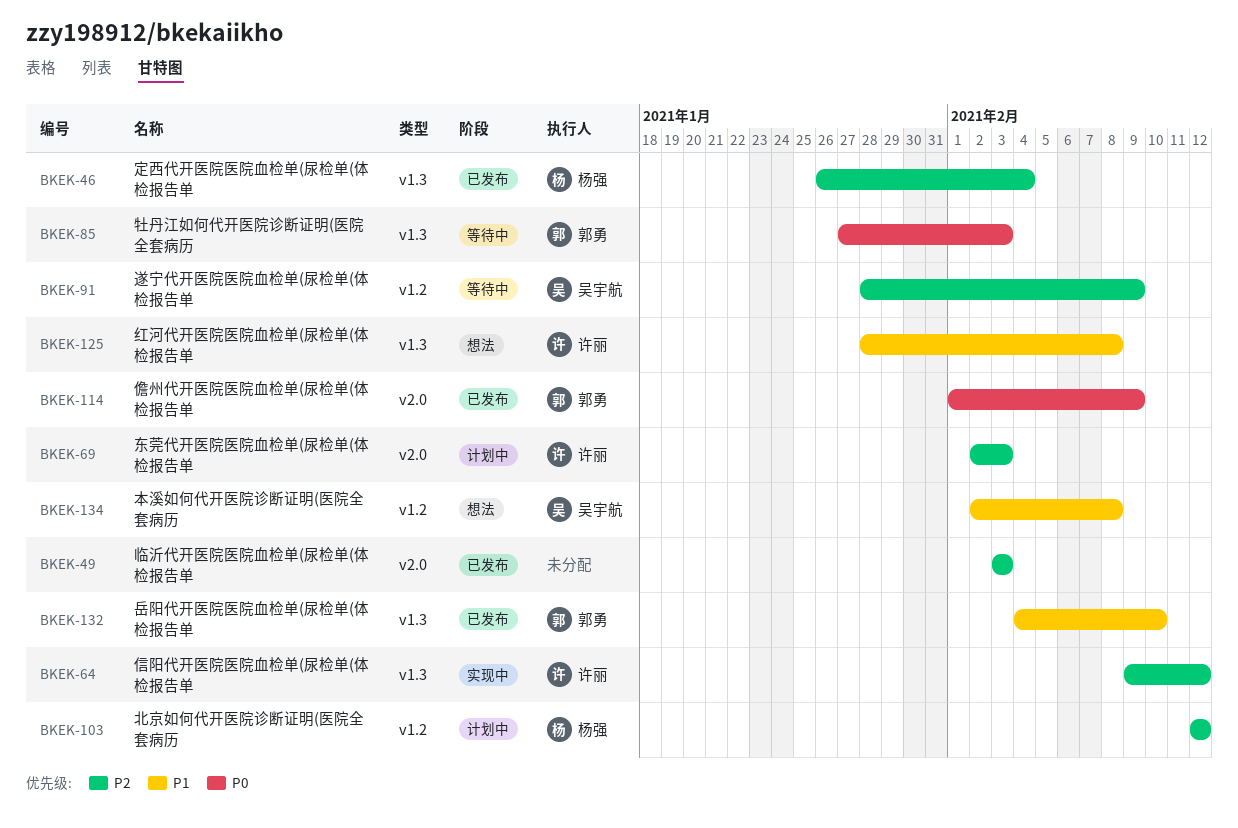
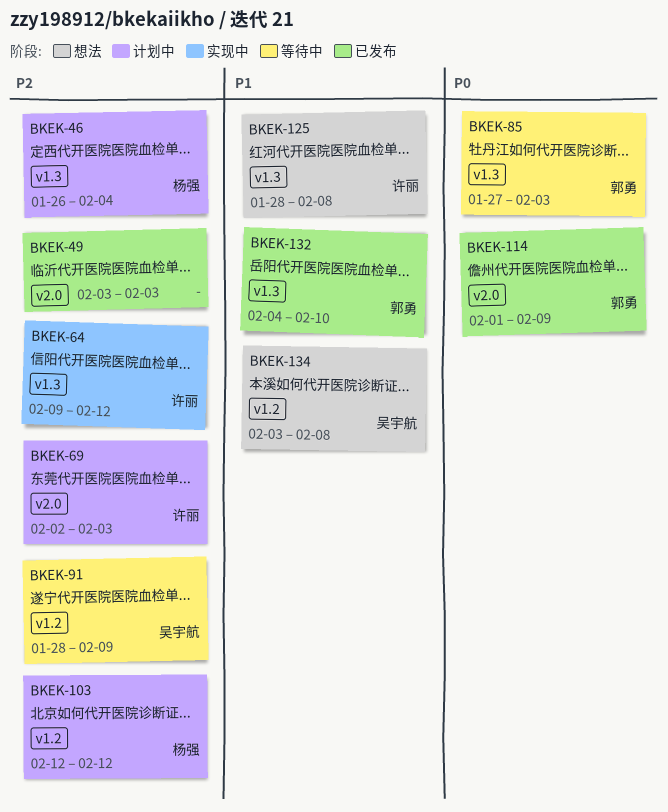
BKEK-46, status: 已发布 -> 计划中
BKEK-134, start: Feb 2 -> Feb 3

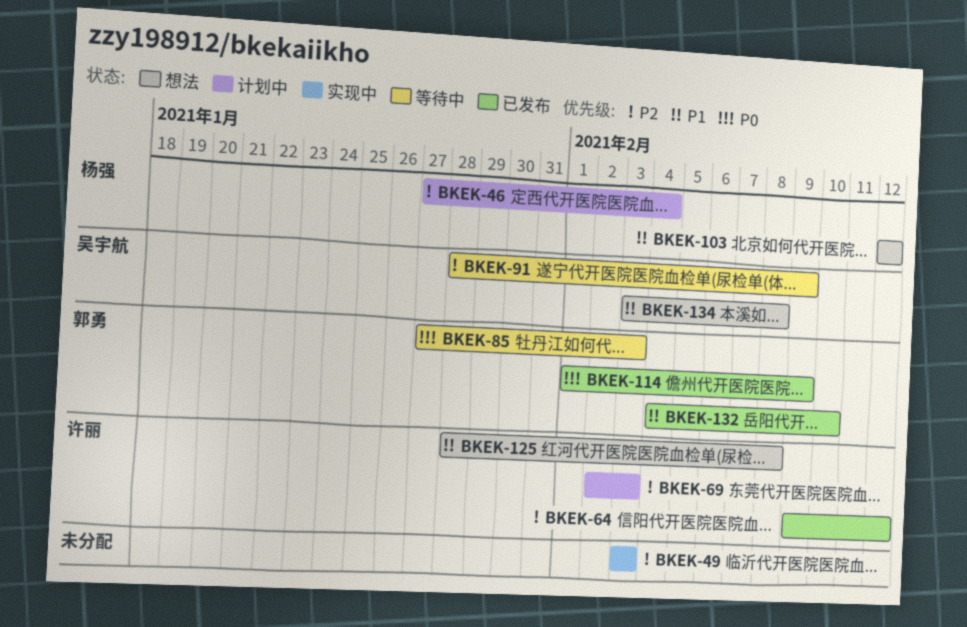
BKEK-46, start: Jan 26 -> Jan 27
BKEK-49, status: 已发布 -> 实现中
BKEK-64, status: 实现中 -> 已发布
BKEK-103, status: 计划中 -> 想法
BKEK-103, priority: P2 -> P1

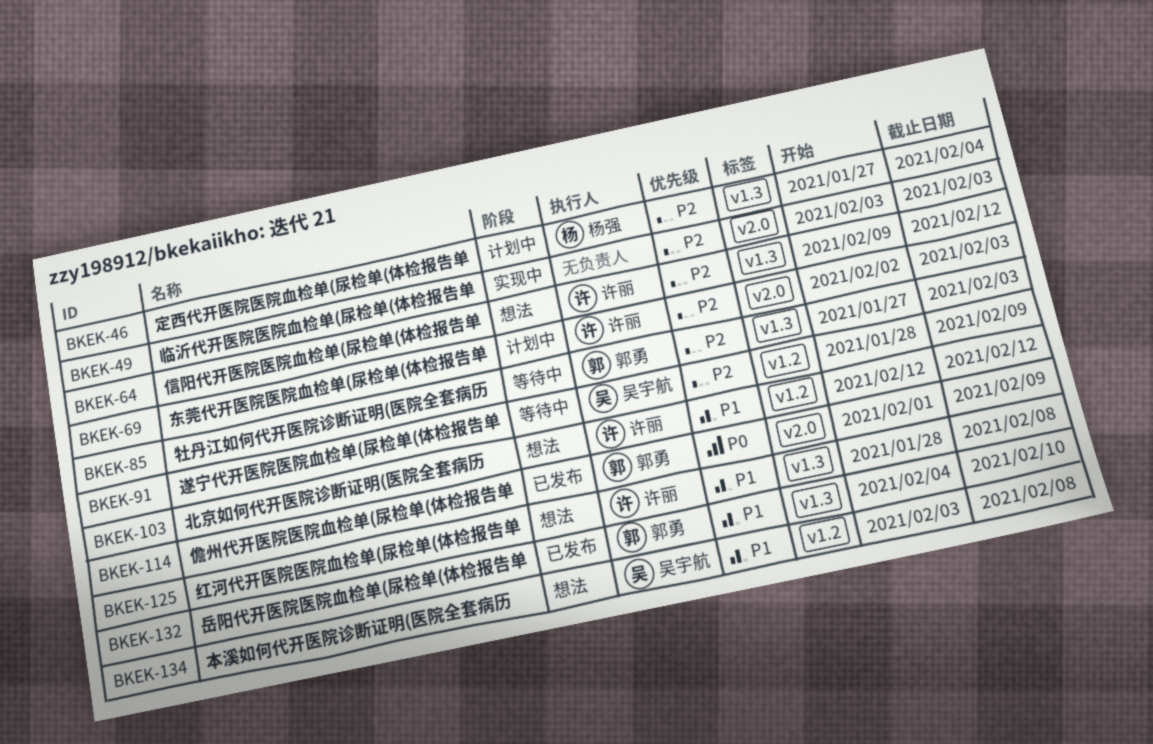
BKEK-64, status: 已发布 -> 想法
BKEK-85, priority: P0 -> P2
BKEK-103, owner: 杨强 -> 许丽

